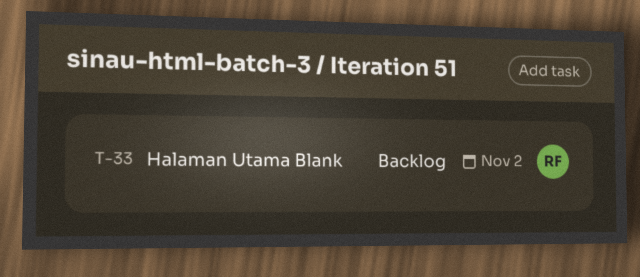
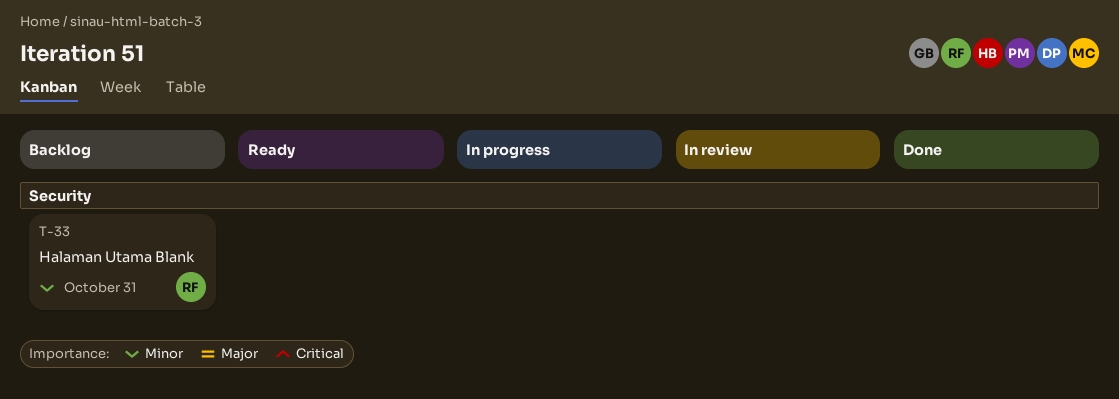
T-33, day: Nov 2 -> Oct 31

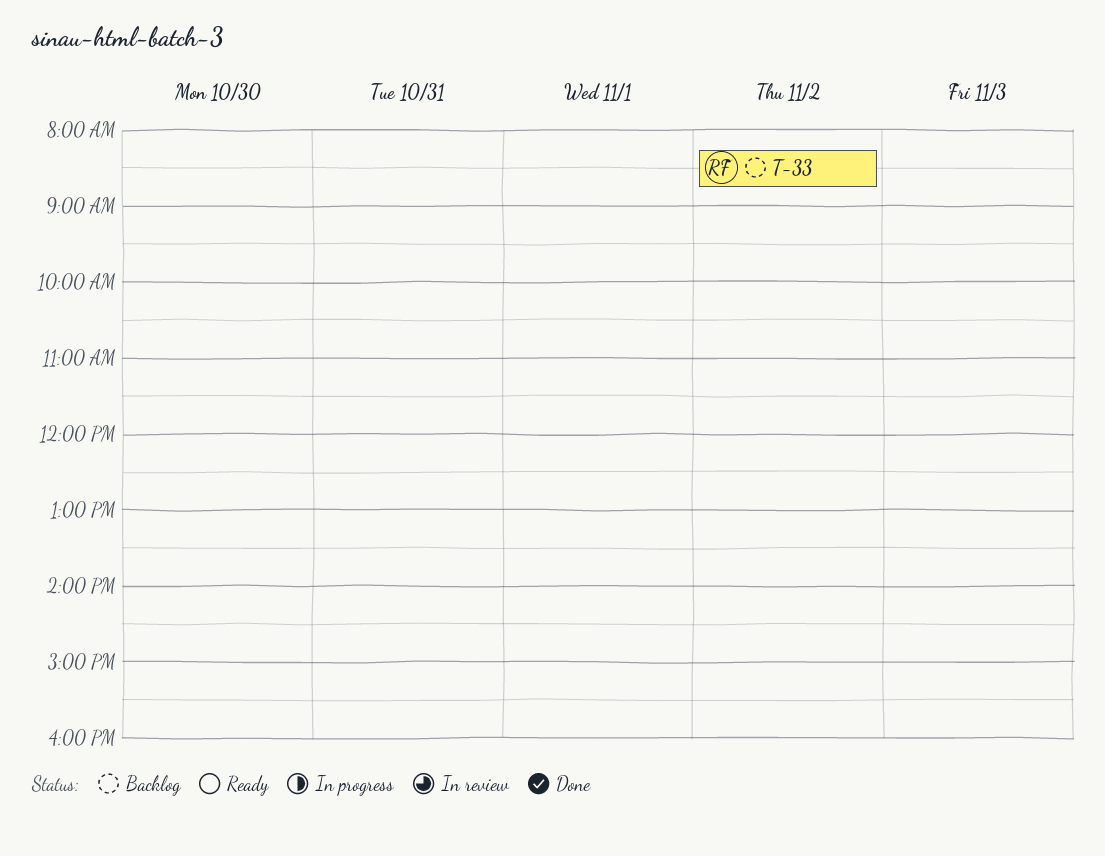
T-33, day: Oct 31 -> Nov 2

